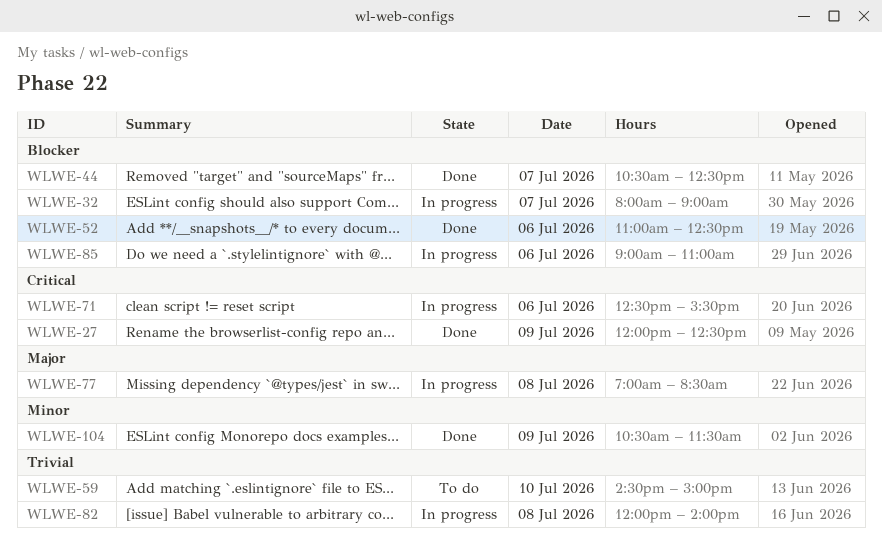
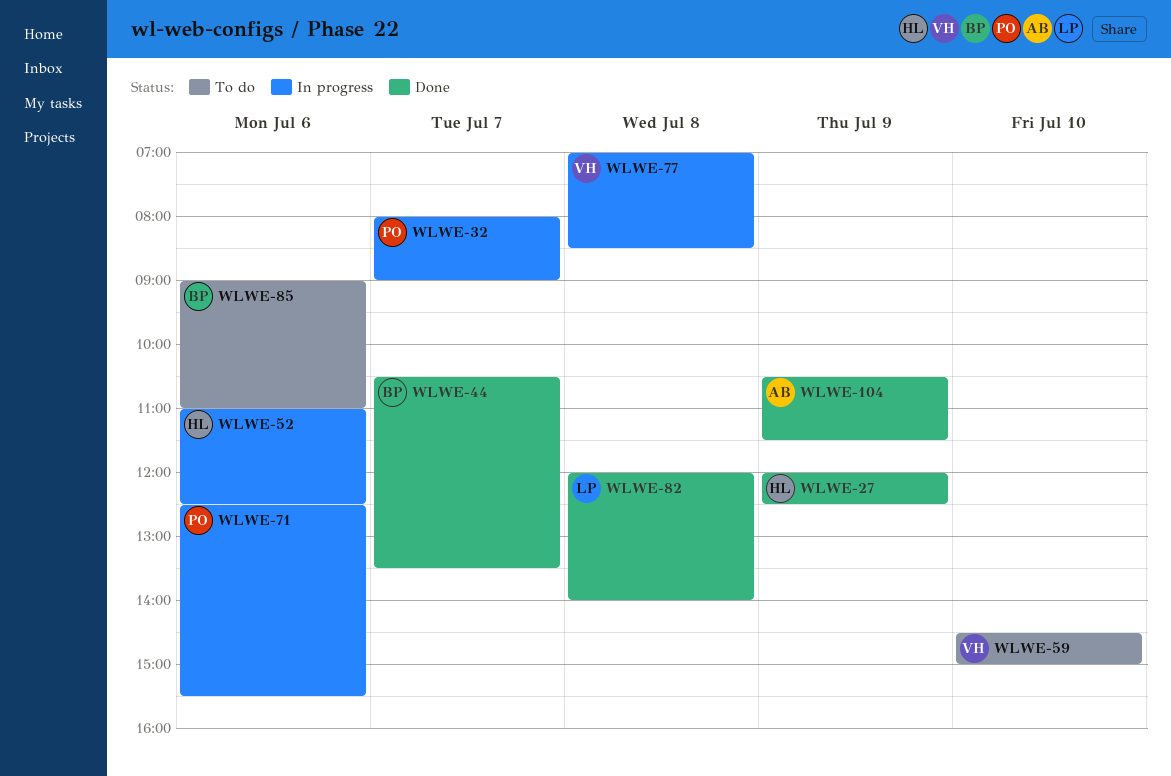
WLWE-44, ends: 12:30 -> 13:30
WLWE-52, status: Done -> In progress
WLWE-82, status: In progress -> Done
WLWE-85, status: In progress -> To do

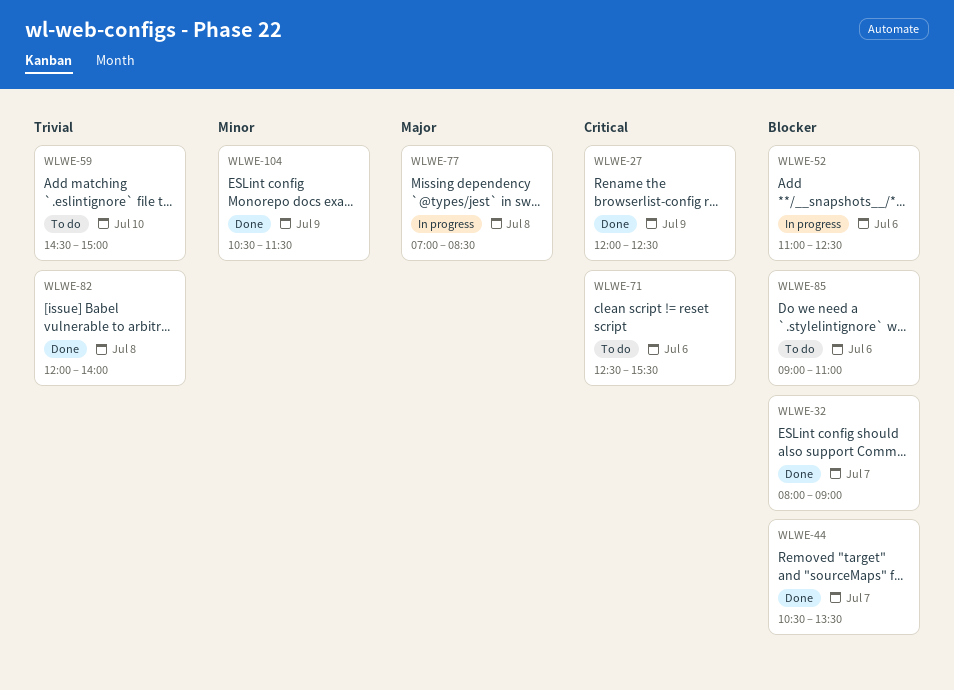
WLWE-32, status: In progress -> Done
WLWE-71, status: In progress -> To do

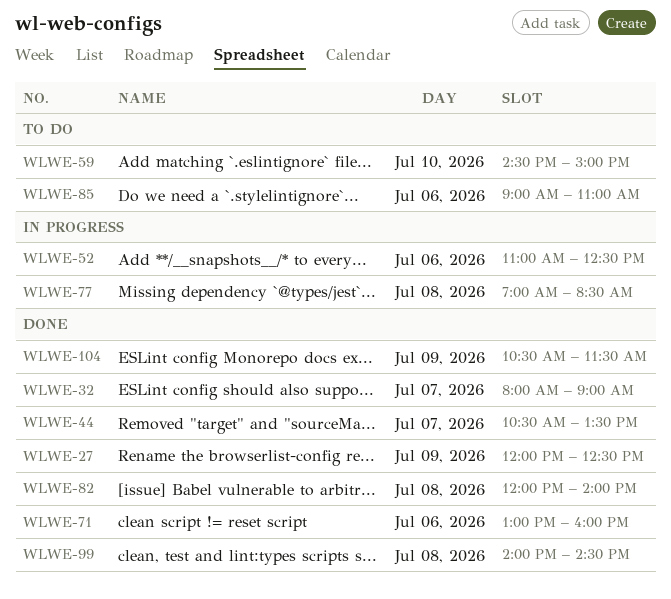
WLWE-71, status: To do -> Done
WLWE-71, begins: 12:30 -> 13:00
WLWE-71, ends: 15:30 -> 16:00
WLWE-99: none -> present

